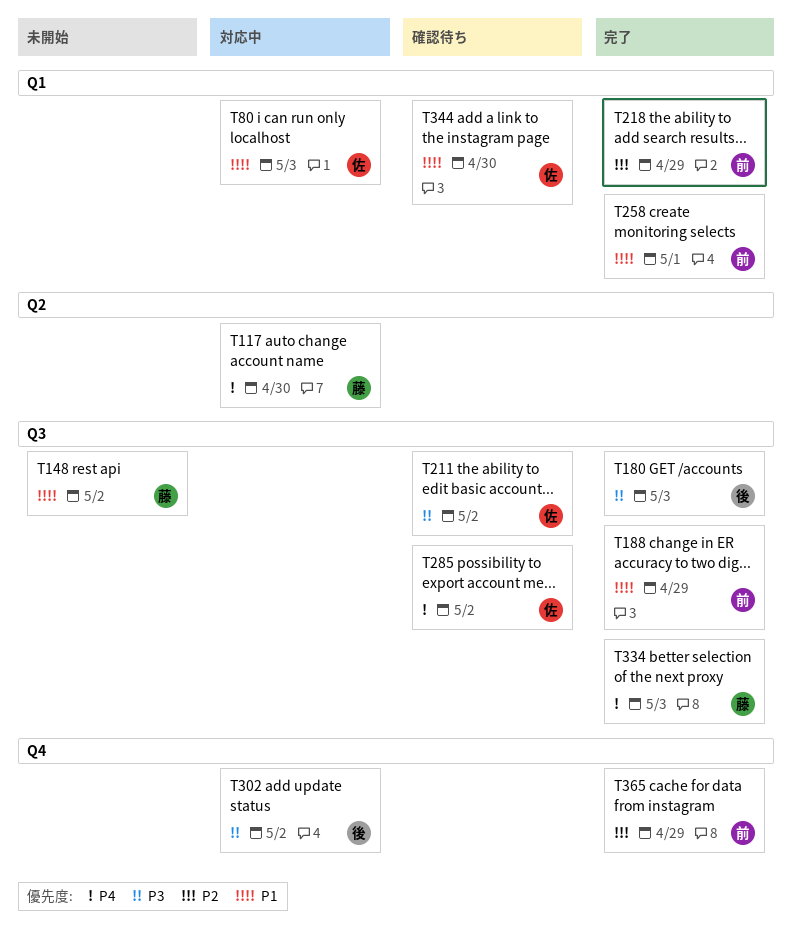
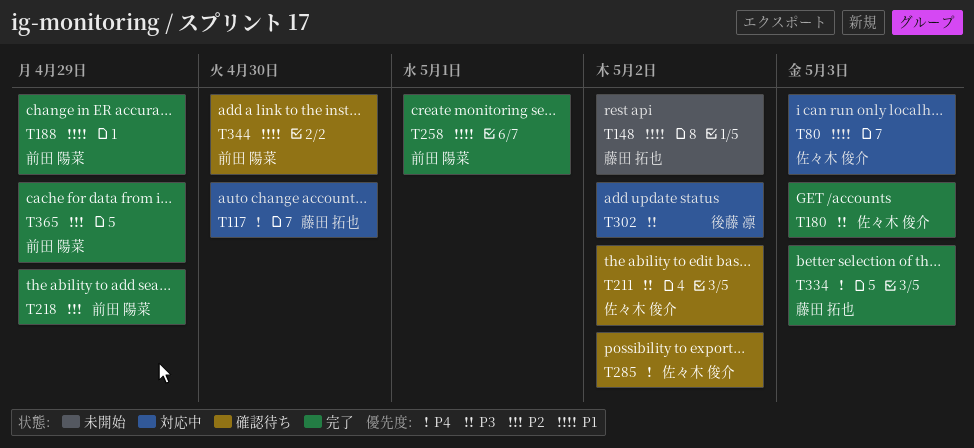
T180, owner: 後藤 凛 -> 佐々木 俊介
T344, owner: 佐々木 俊介 -> 前田 陽菜

